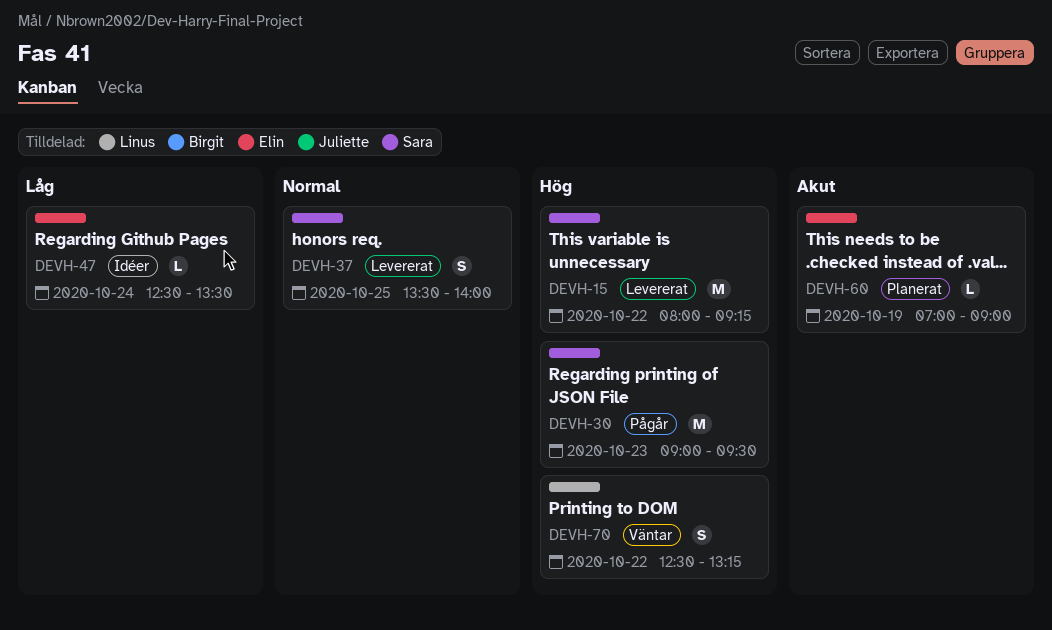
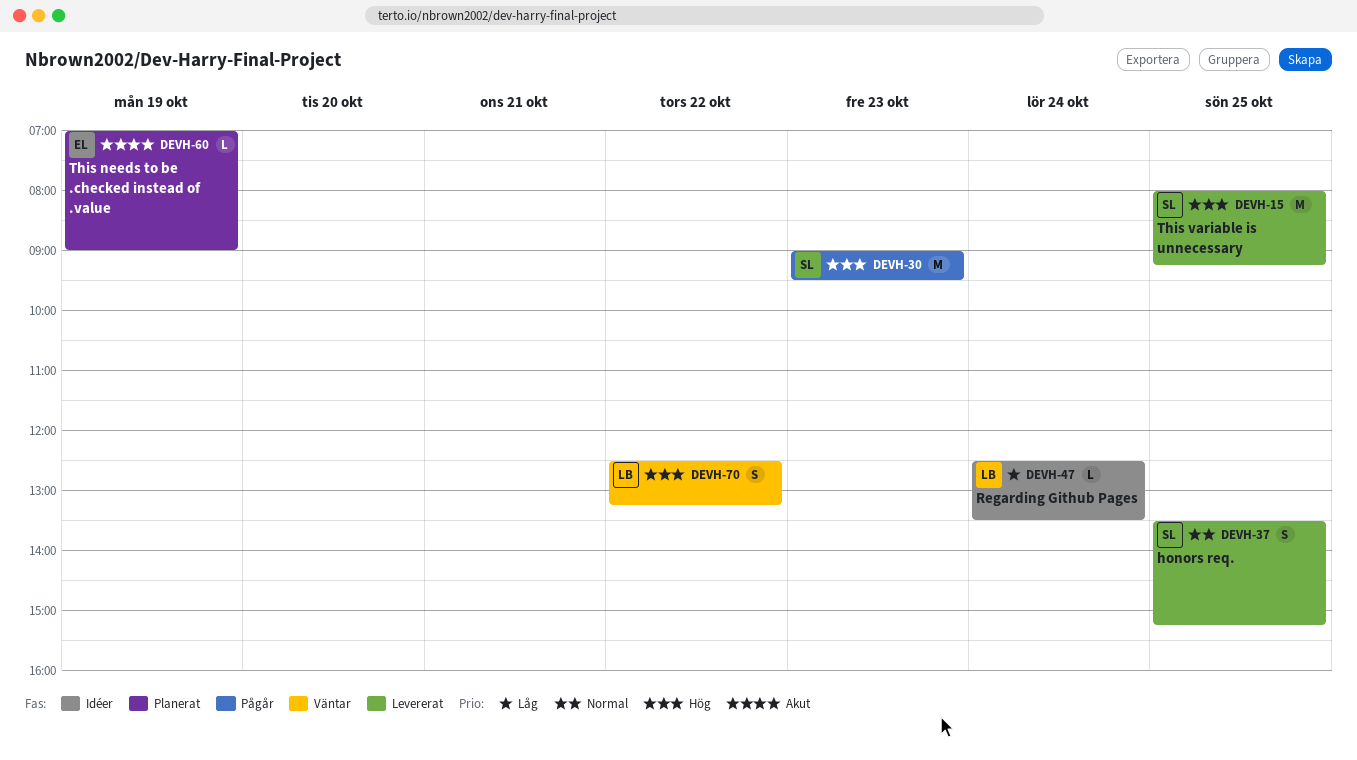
DEVH-15, day: Oct 22 -> Oct 25
DEVH-37, ends: 14:00 -> 15:15
DEVH-47, owner: Elin -> Linus

